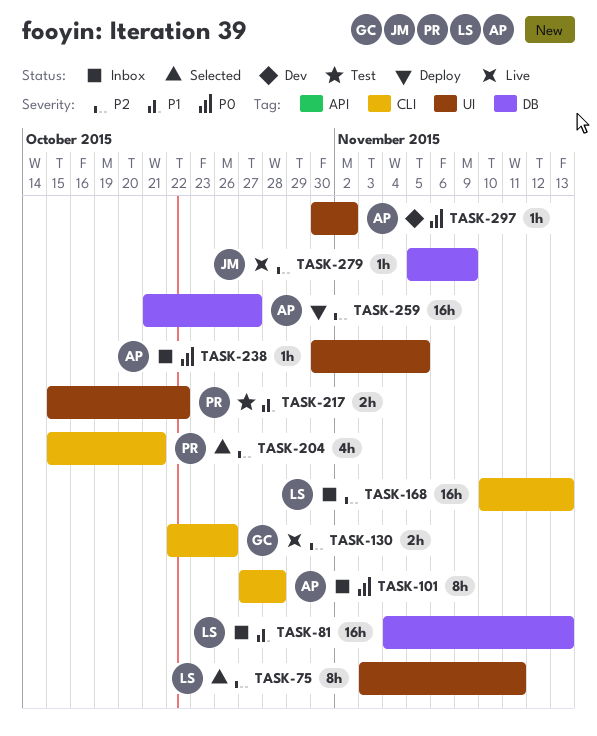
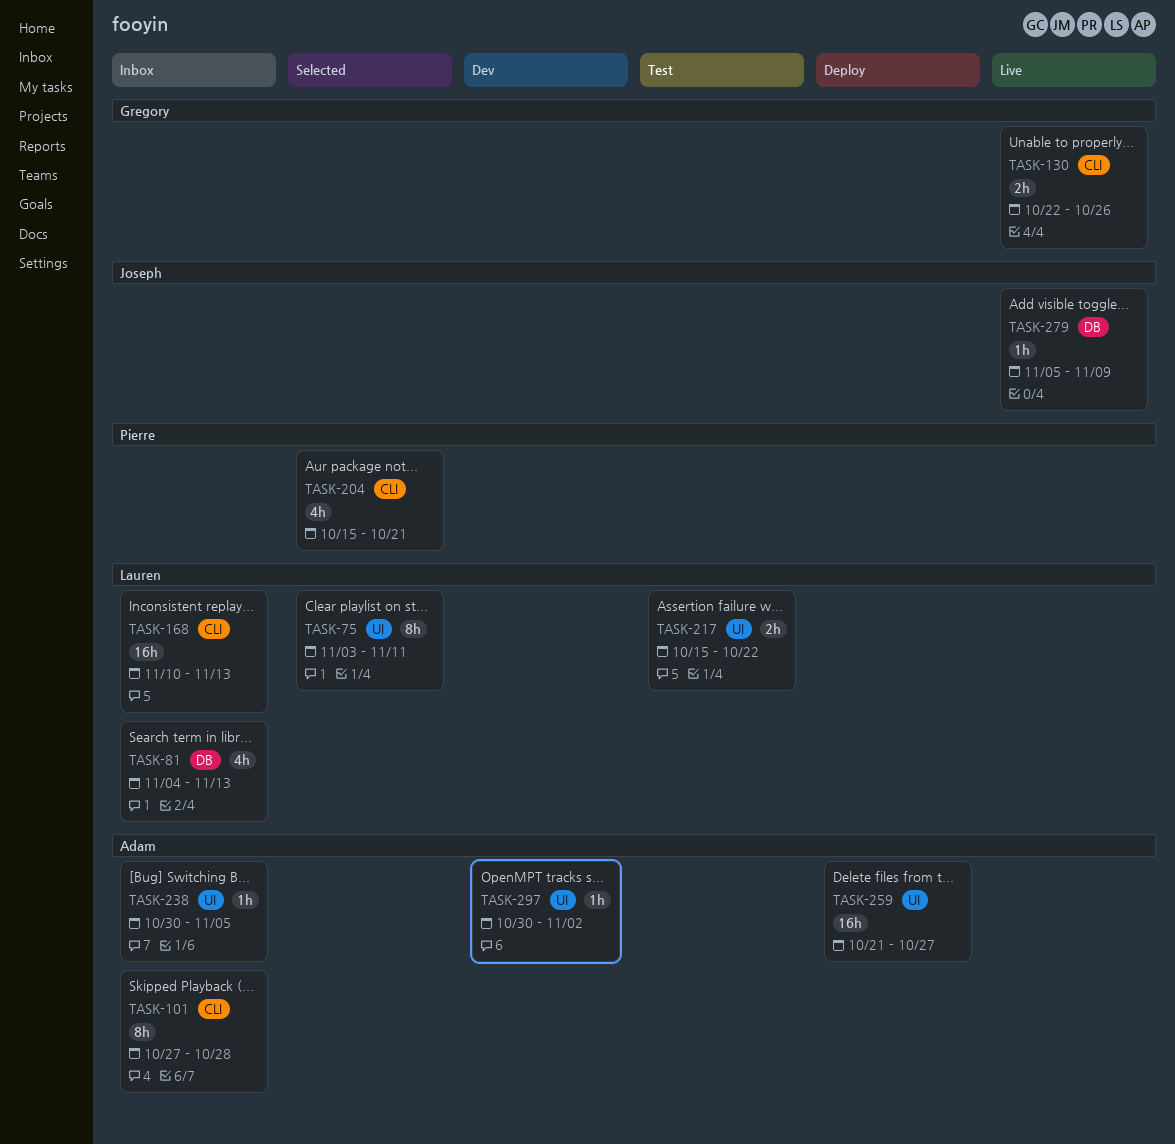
TASK-81, estimate: 16h -> 4h
TASK-217, owner: Pierre -> Lauren
TASK-259, label: DB -> UI

